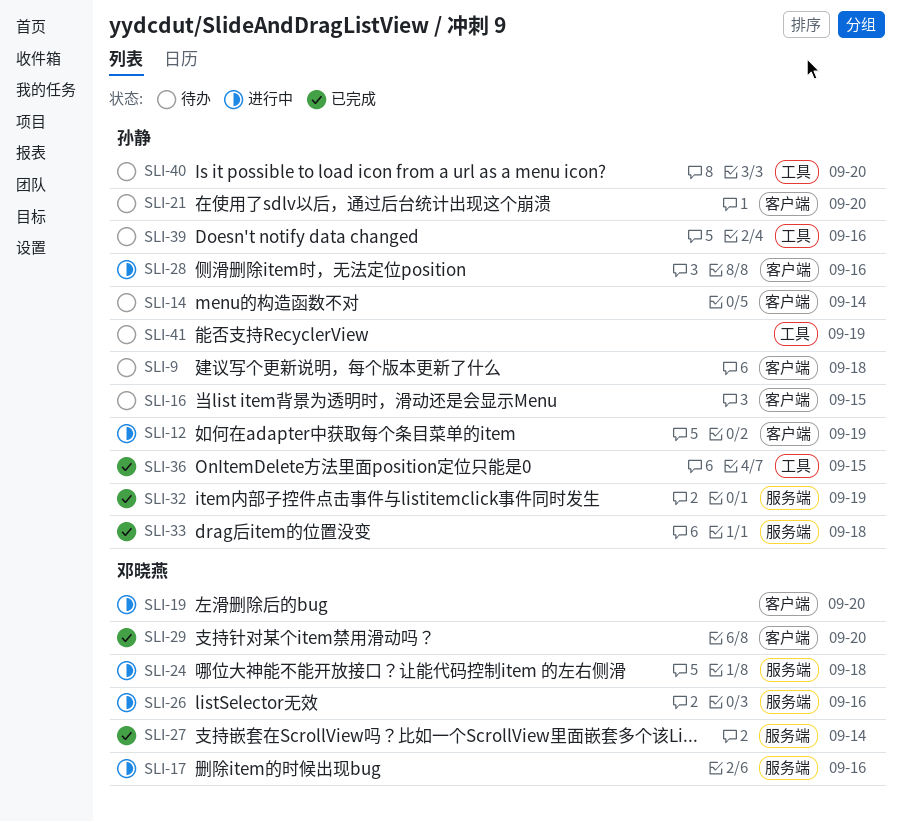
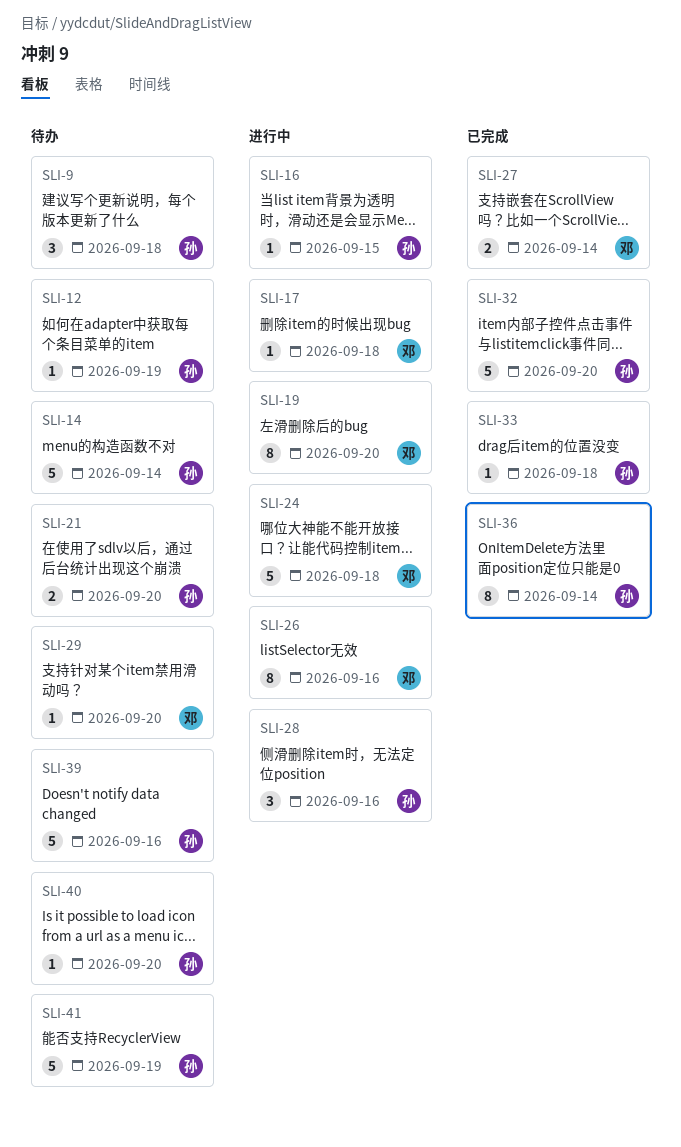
SLI-12, status: 进行中 -> 待办
SLI-16, status: 待办 -> 进行中
SLI-17, due: Sep 16 -> Sep 18
SLI-29, status: 已完成 -> 待办
SLI-32, due: Sep 19 -> Sep 20
SLI-36, due: Sep 15 -> Sep 14

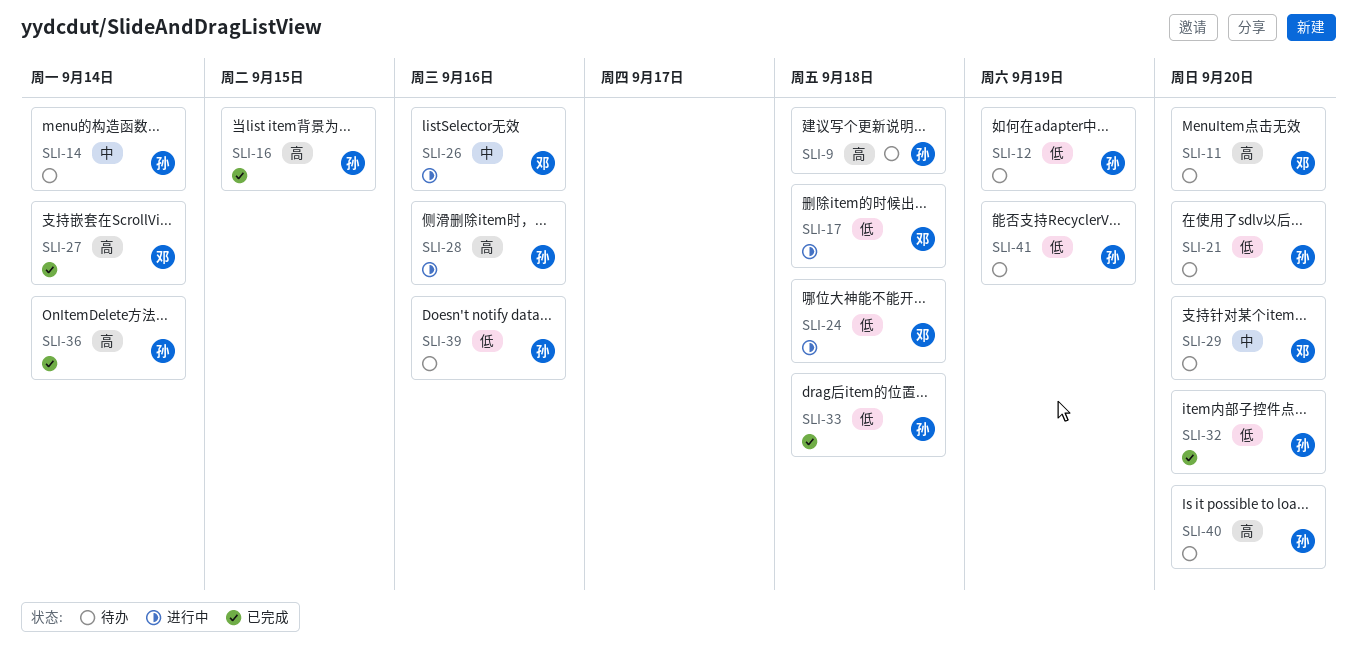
SLI-11: none -> present
SLI-16, status: 进行中 -> 已完成
SLI-19: present -> none

